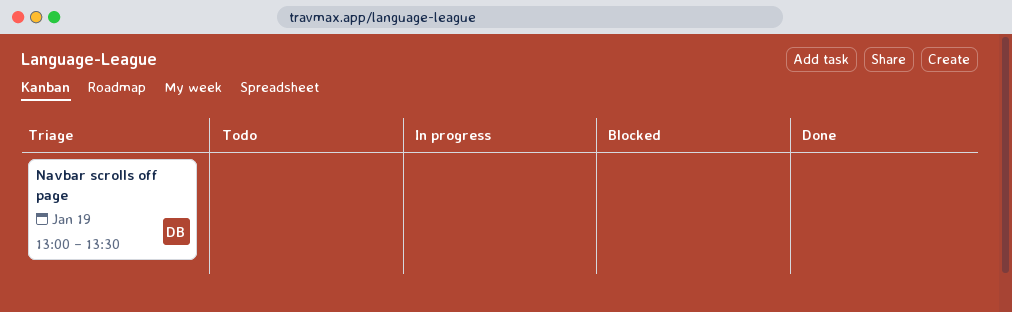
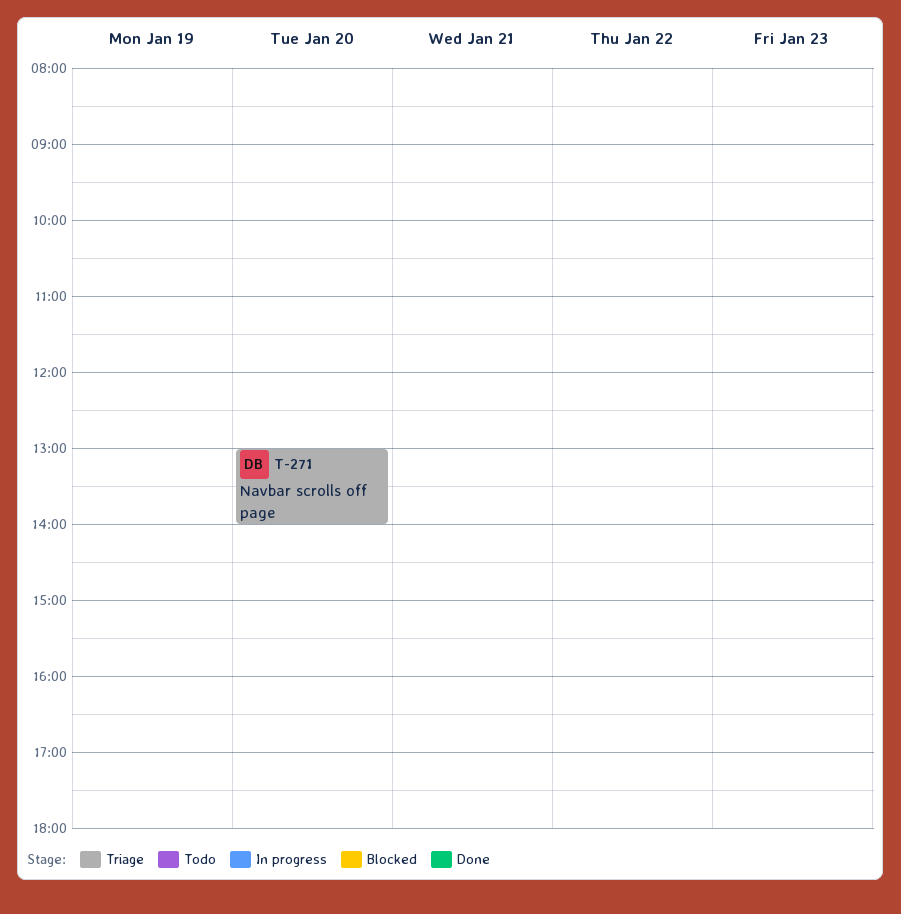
Navbar scrolls off page, day: Jan 19 -> Jan 20
Navbar scrolls off page, ends: 13:30 -> 14:00

